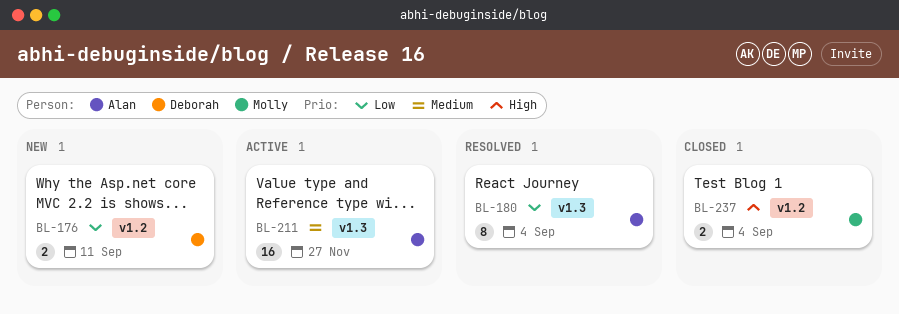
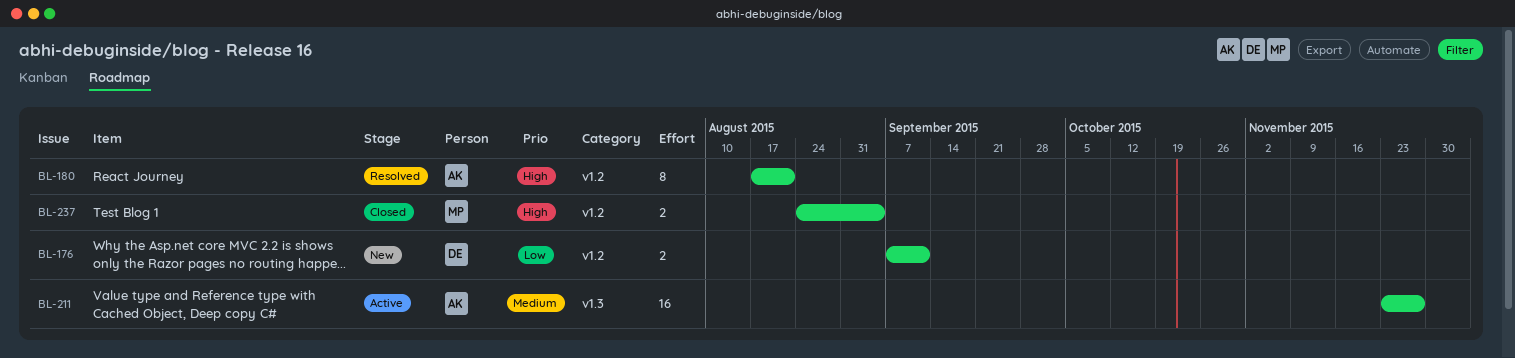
BL-180, priority: Low -> High
BL-180, label: v1.3 -> v1.2
BL-180, due: Sep 4 -> Aug 21

